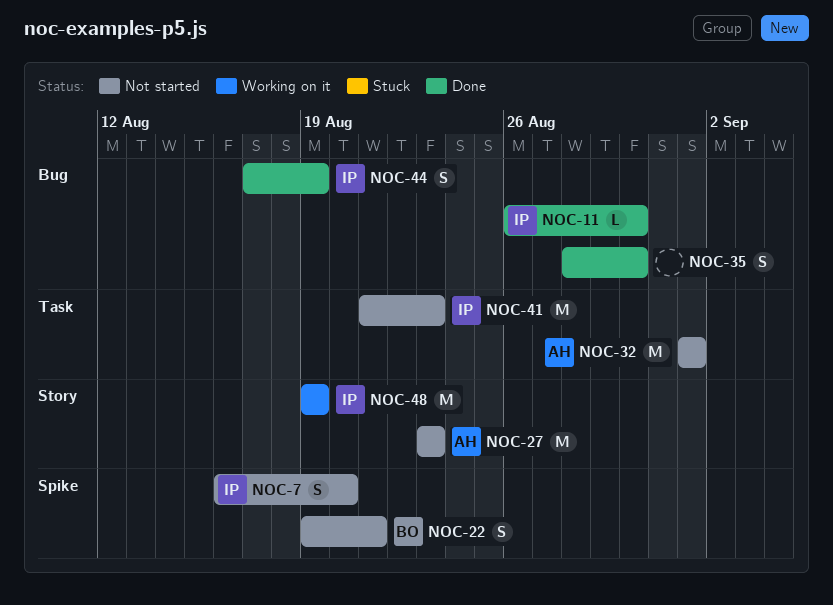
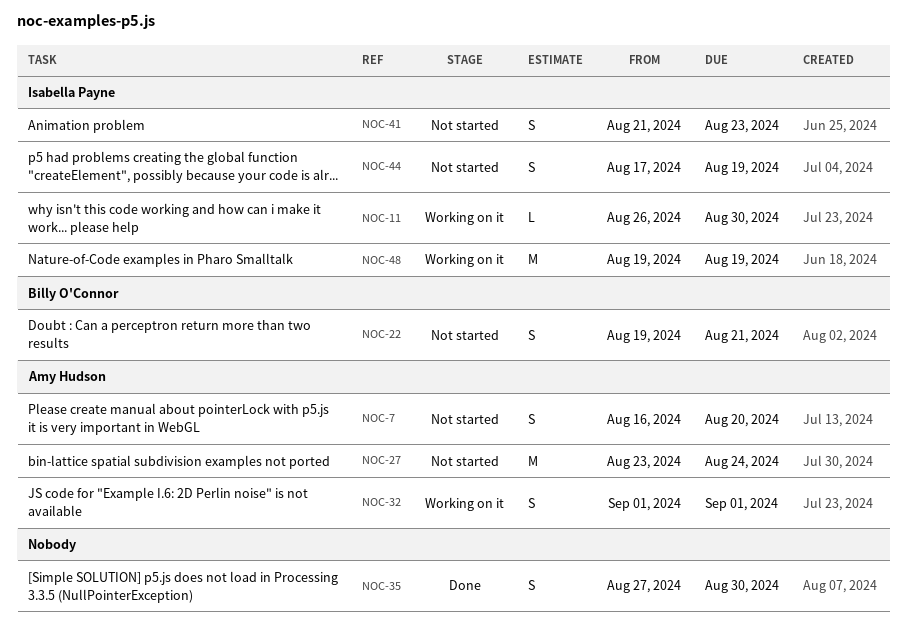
NOC-7, owner: Isabella Payne -> Amy Hudson
NOC-11, status: Done -> Working on it
NOC-27, due: Aug 23 -> Aug 24
NOC-32, status: Not started -> Working on it
NOC-32, estimate: M -> S
NOC-35, start: Aug 28 -> Aug 27
NOC-41, estimate: M -> S
NOC-44, status: Done -> Not started

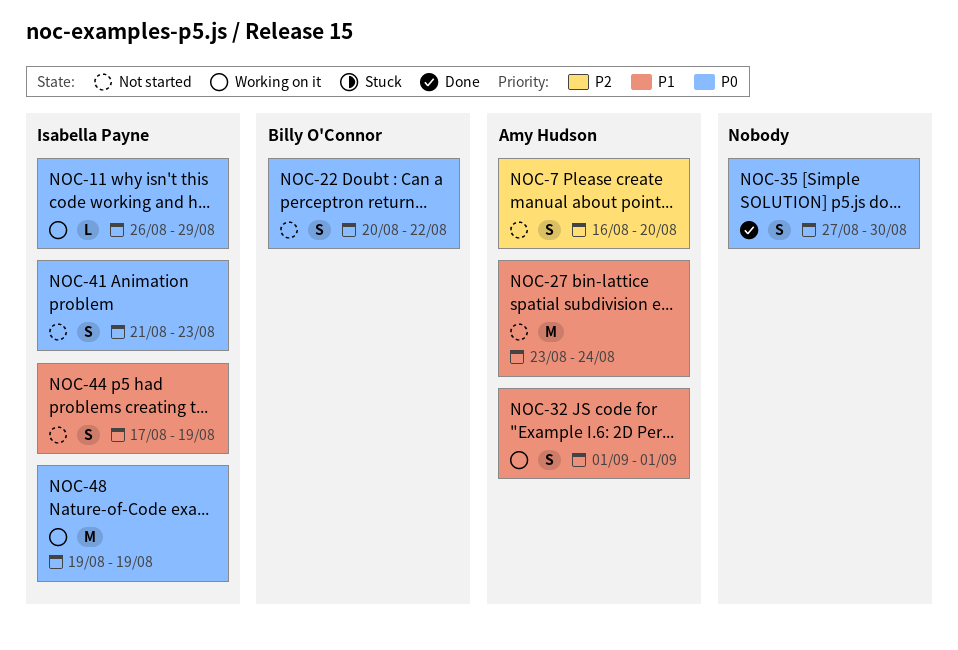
NOC-11, due: Aug 30 -> Aug 29
NOC-22, start: Aug 19 -> Aug 20
NOC-22, due: Aug 21 -> Aug 22

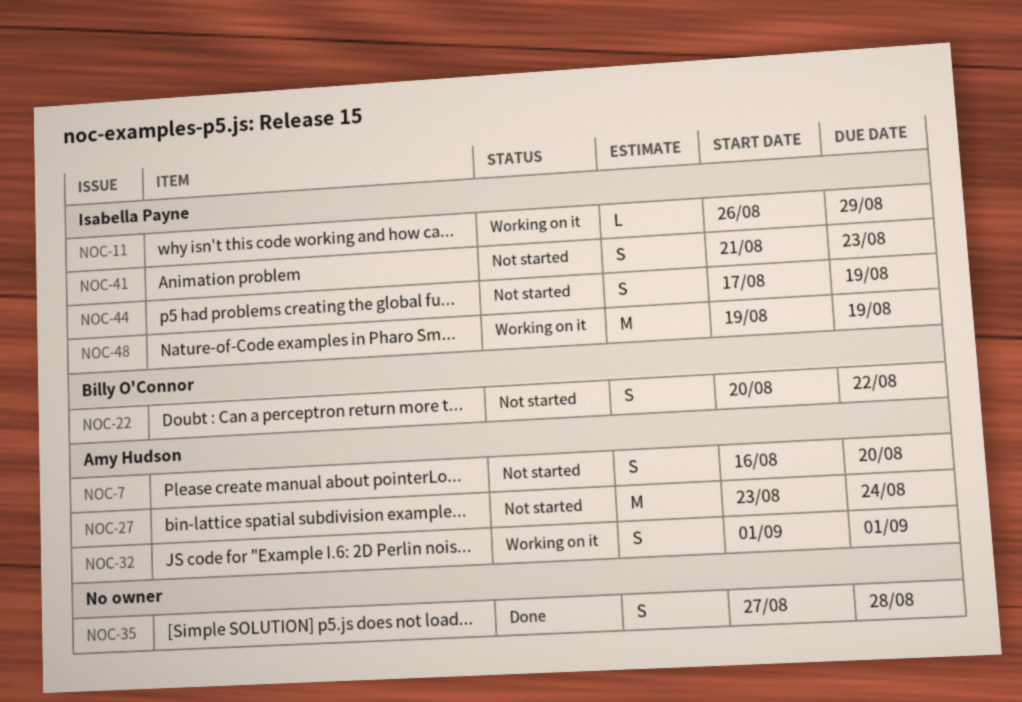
NOC-35, due: Aug 30 -> Aug 28

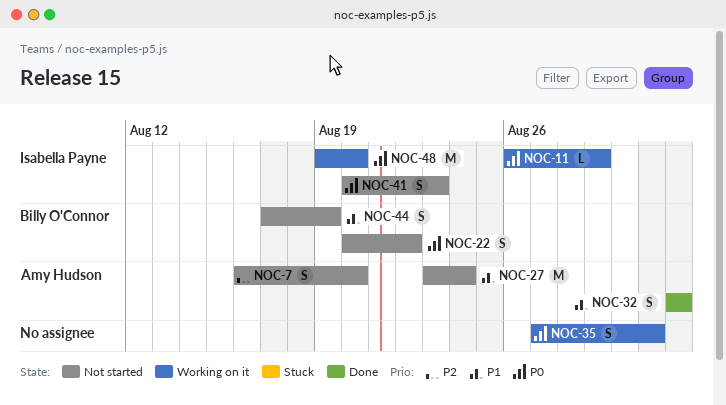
NOC-32, status: Working on it -> Done
NOC-35, status: Done -> Working on it
NOC-35, due: Aug 28 -> Aug 31
NOC-41, start: Aug 21 -> Aug 20
NOC-44, owner: Isabella Payne -> Billy O'Connor
NOC-48, due: Aug 19 -> Aug 20

